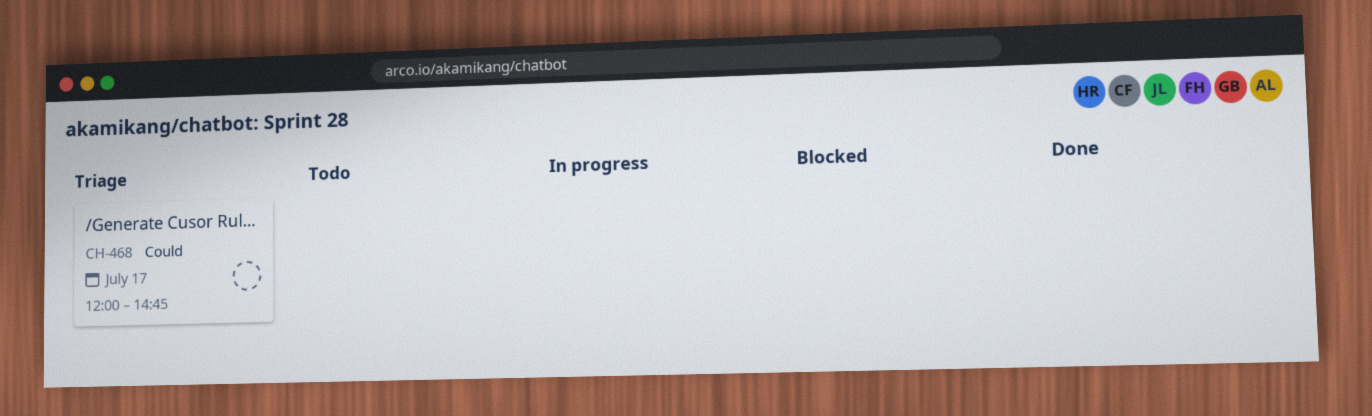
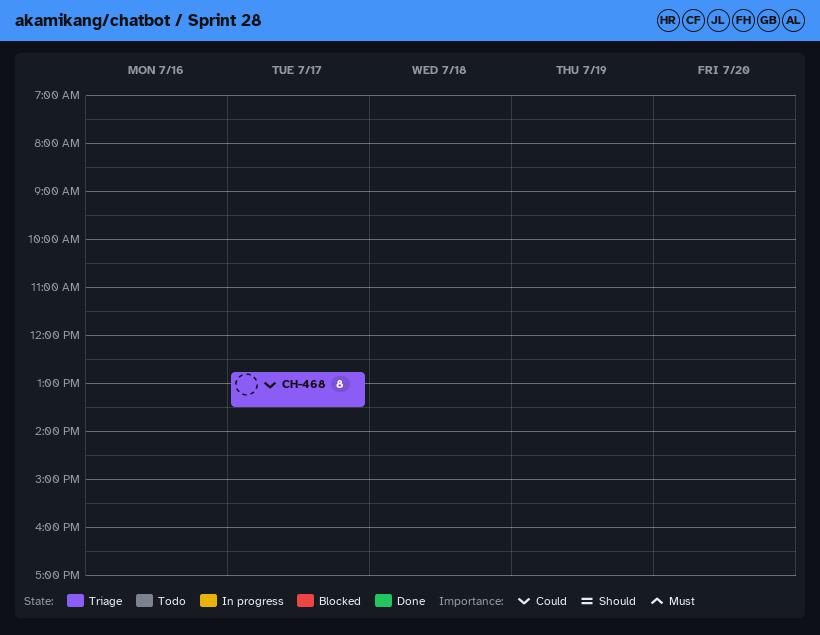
CH-468, begins: 12:00 -> 12:45
CH-468, ends: 14:45 -> 13:30

